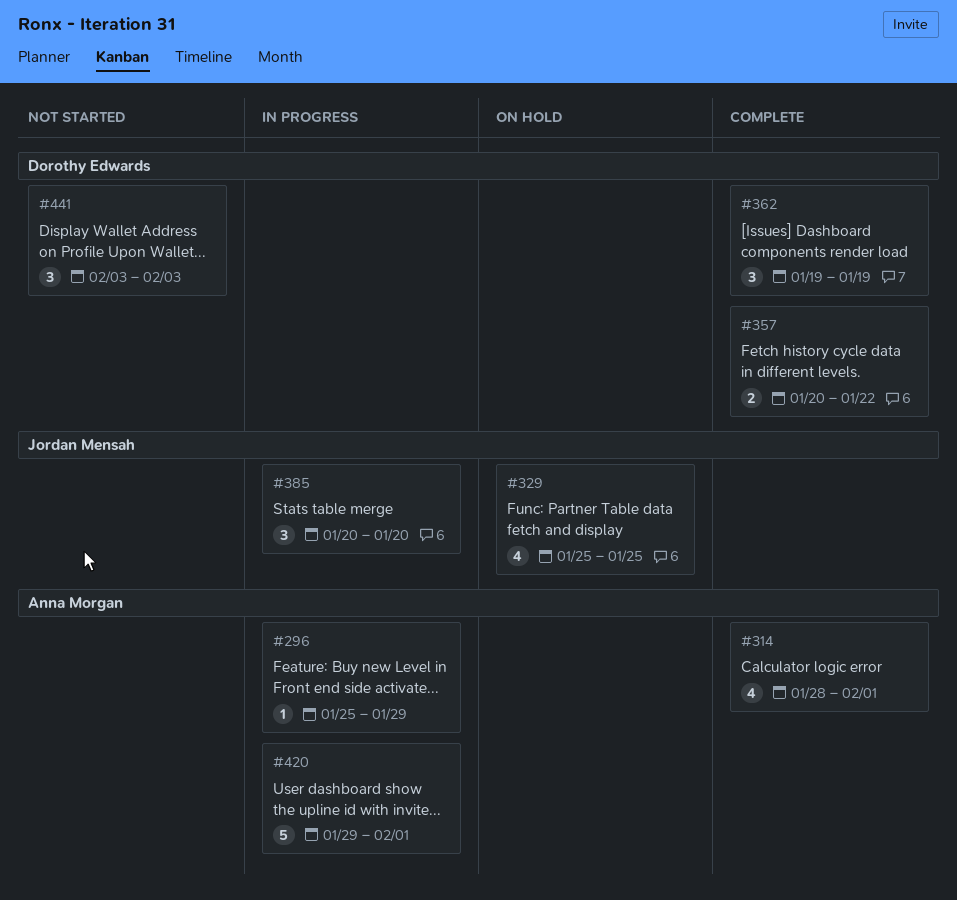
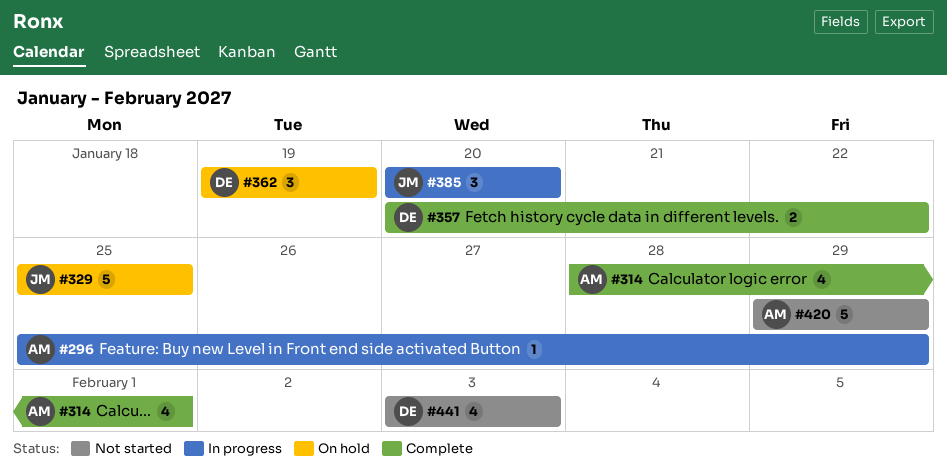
#329, estimate: 4 -> 5
#362, status: Complete -> On hold
#420, status: In progress -> Not started
#420, due: Feb 1 -> Jan 29
#441, estimate: 3 -> 4

